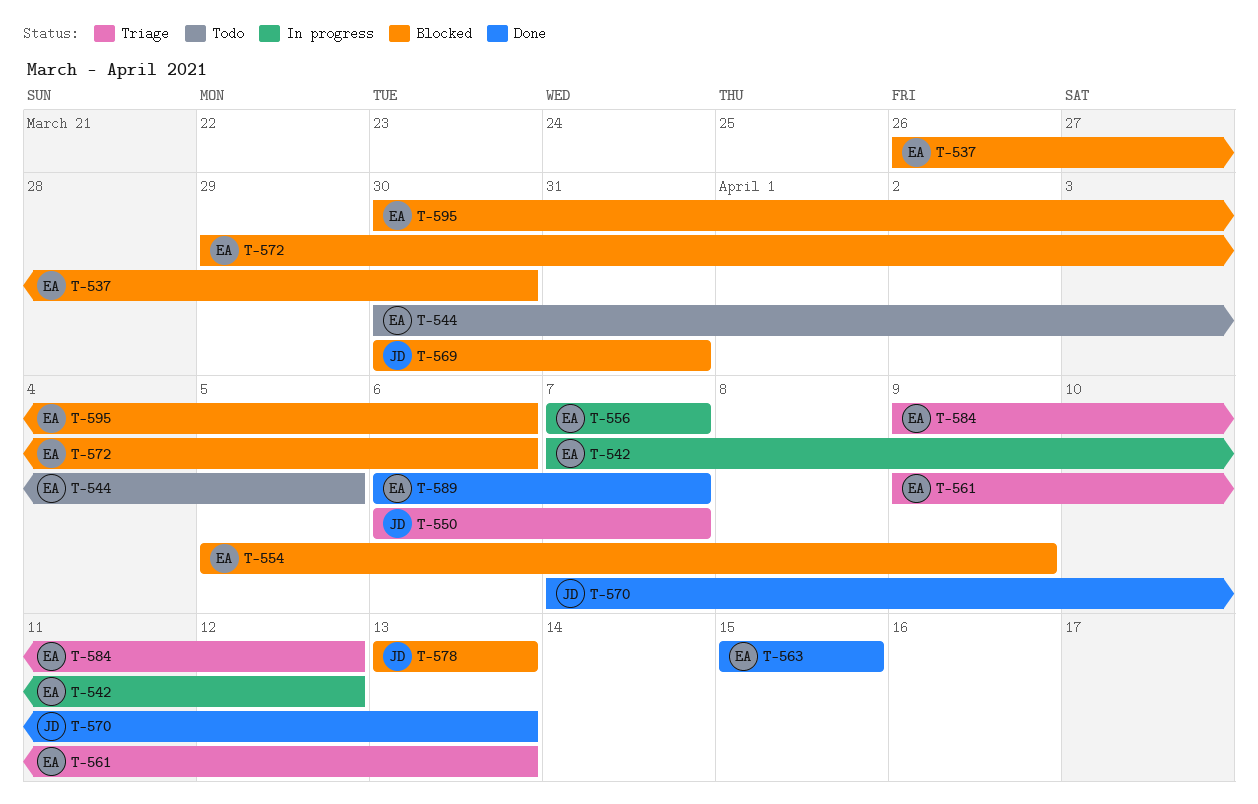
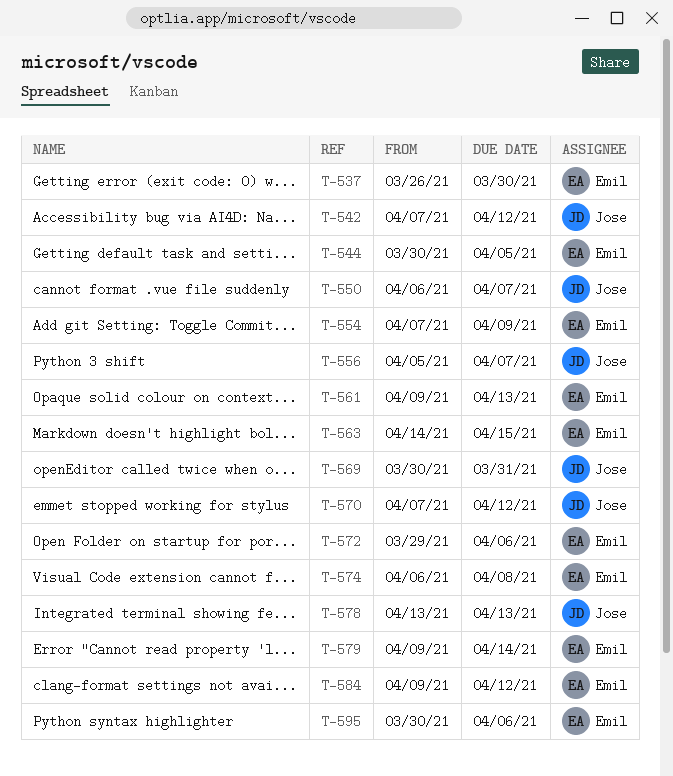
T-542, owner: Emil -> Jose
T-554, start: Apr 5 -> Apr 7
T-556, owner: Emil -> Jose
T-556, start: Apr 7 -> Apr 5
T-563, start: Apr 15 -> Apr 14
T-570, due: Apr 13 -> Apr 12
T-574: none -> present
T-579: none -> present
T-589: present -> none

